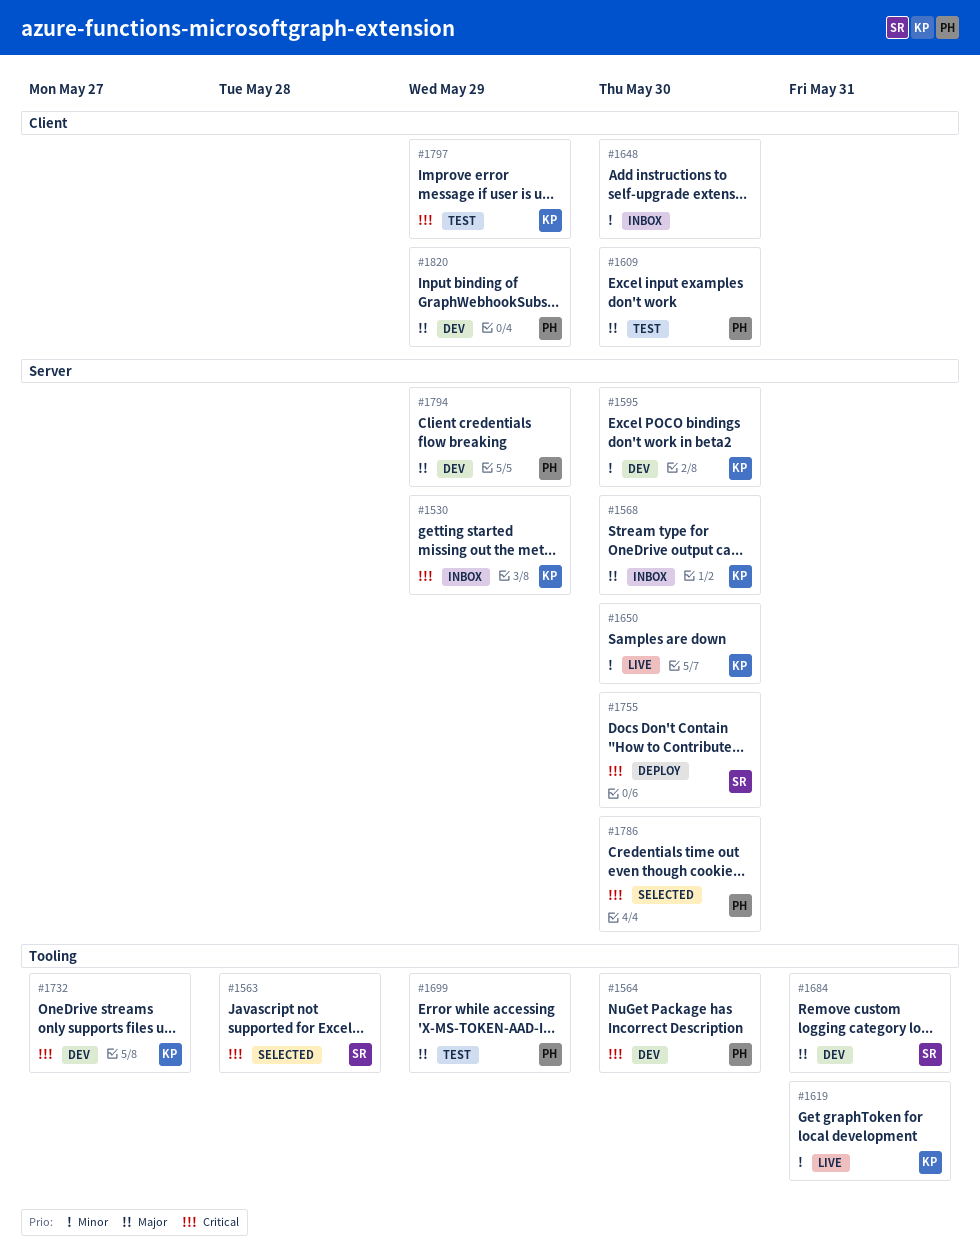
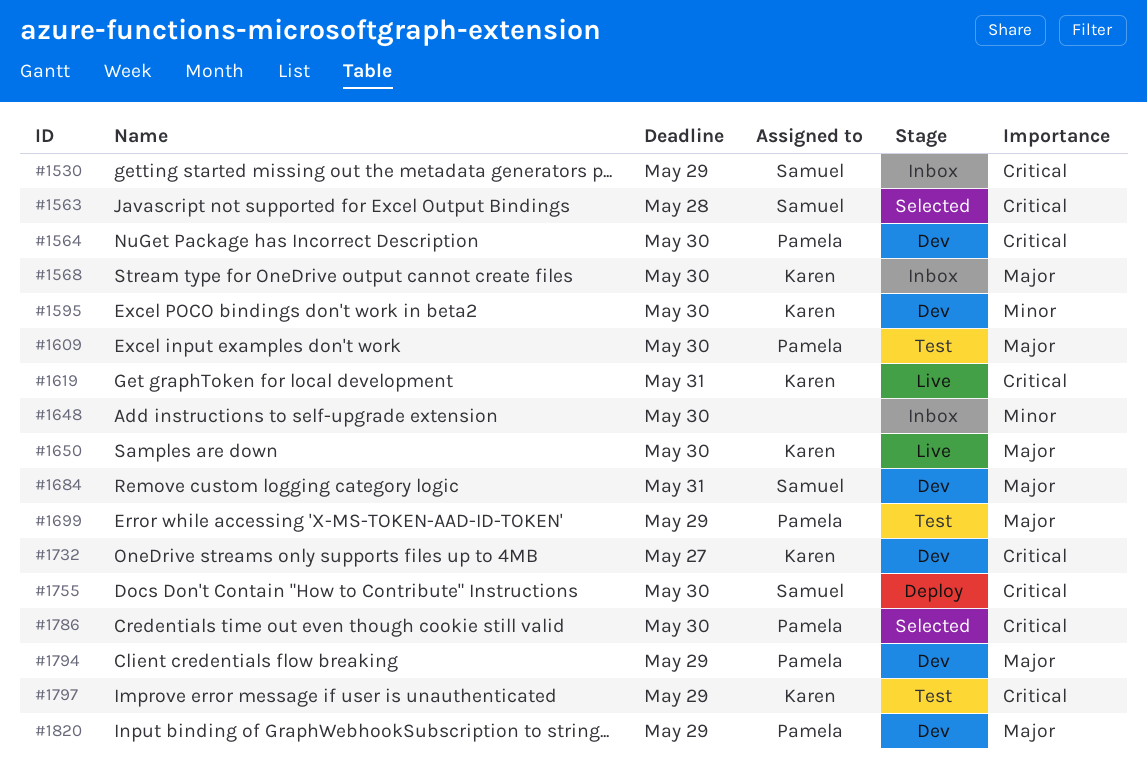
#1530, owner: Karen -> Samuel
#1619, priority: Minor -> Critical
#1650, priority: Minor -> Major

